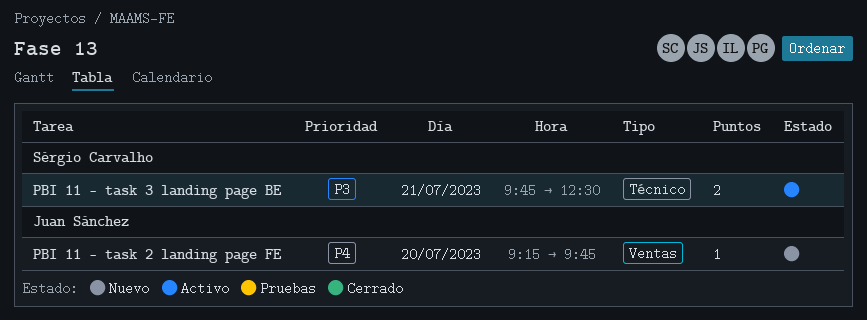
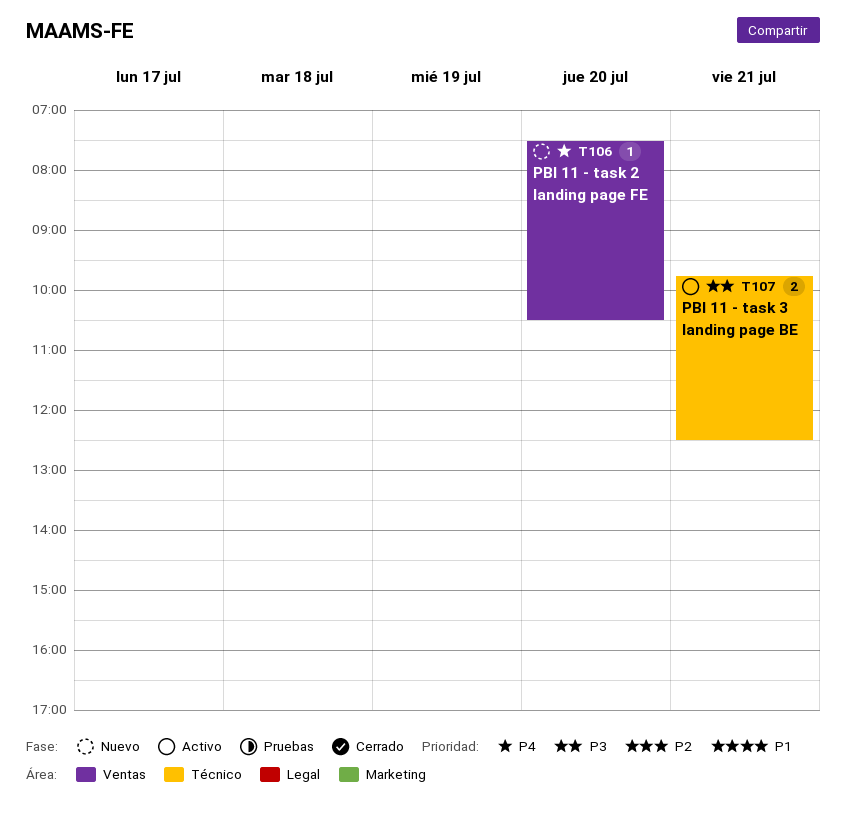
PBI 11 - task 2 landing page FE, begins: 09:15 -> 07:30
PBI 11 - task 2 landing page FE, ends: 09:45 -> 10:30

